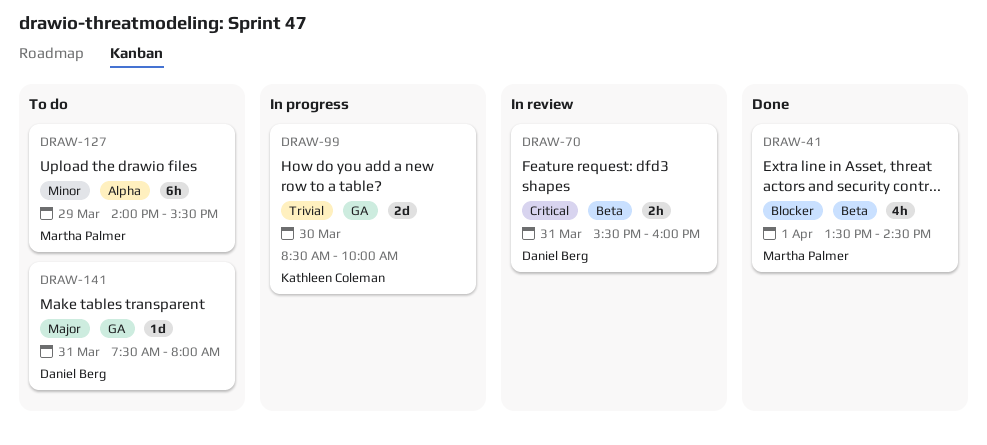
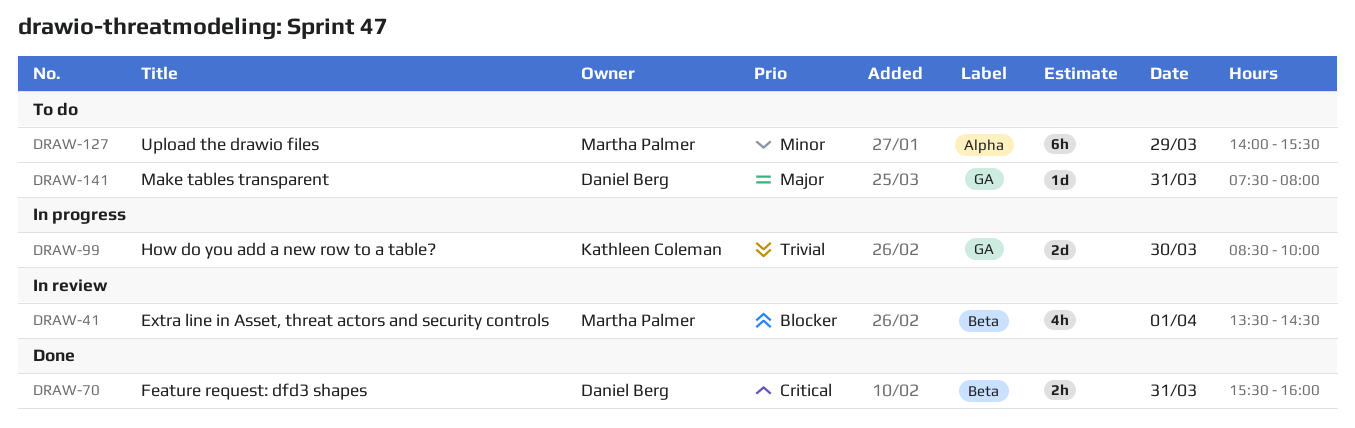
DRAW-41, status: Done -> In review
DRAW-70, status: In review -> Done

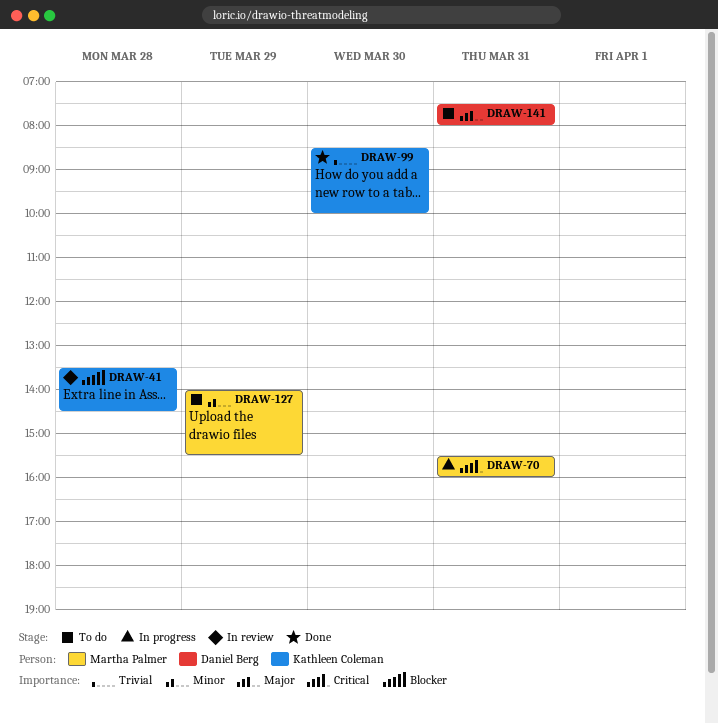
DRAW-41, owner: Martha Palmer -> Kathleen Coleman
DRAW-41, day: Apr 1 -> Mar 28
DRAW-70, status: Done -> In progress
DRAW-70, owner: Daniel Berg -> Martha Palmer
DRAW-99, status: In progress -> Done

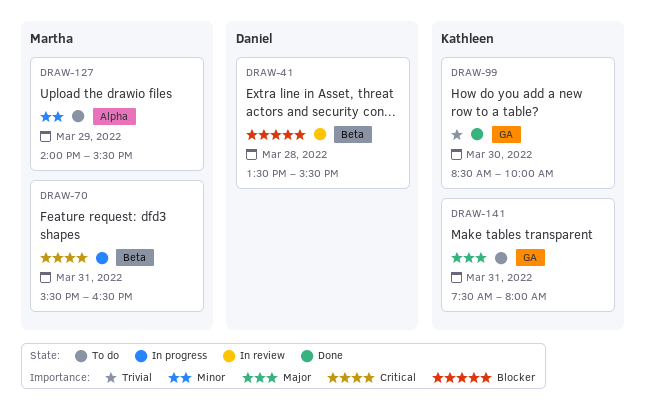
DRAW-41, owner: Kathleen Coleman -> Daniel Berg
DRAW-41, ends: 14:30 -> 15:30
DRAW-70, ends: 16:00 -> 16:30
DRAW-141, owner: Daniel Berg -> Kathleen Coleman

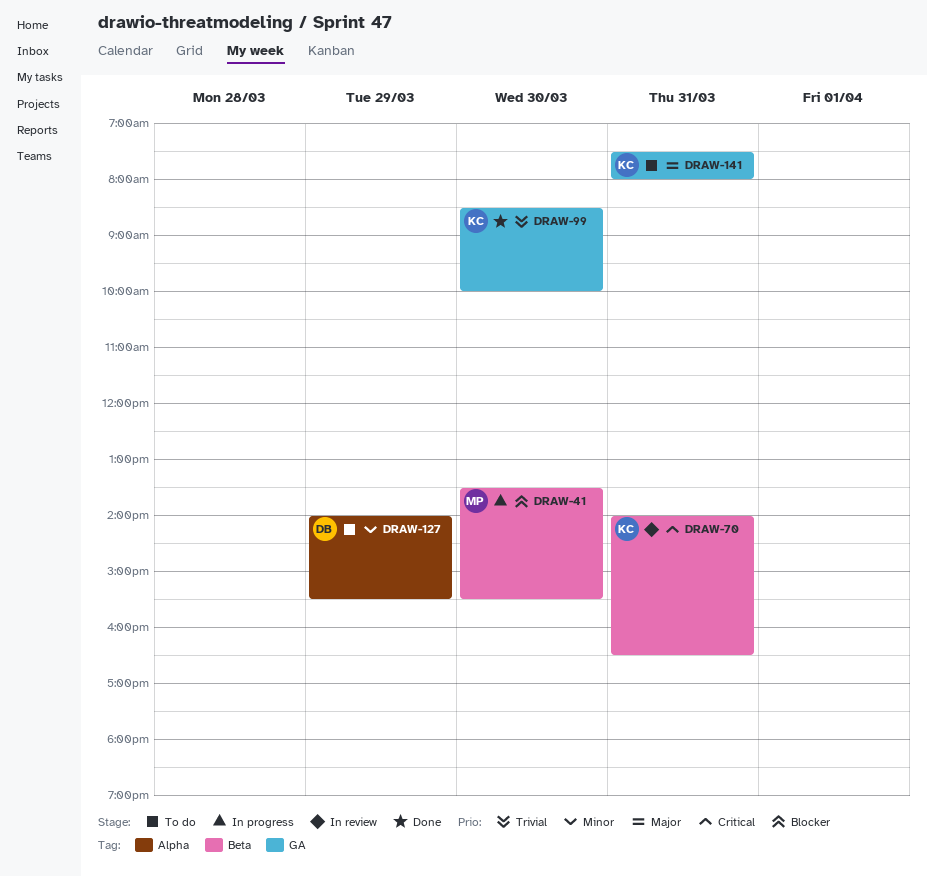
DRAW-41, status: In review -> In progress
DRAW-41, owner: Daniel -> Martha
DRAW-41, day: Mar 28 -> Mar 30
DRAW-70, status: In progress -> In review
DRAW-70, owner: Martha -> Kathleen
DRAW-70, begins: 15:30 -> 14:00
DRAW-127, owner: Martha -> Daniel

